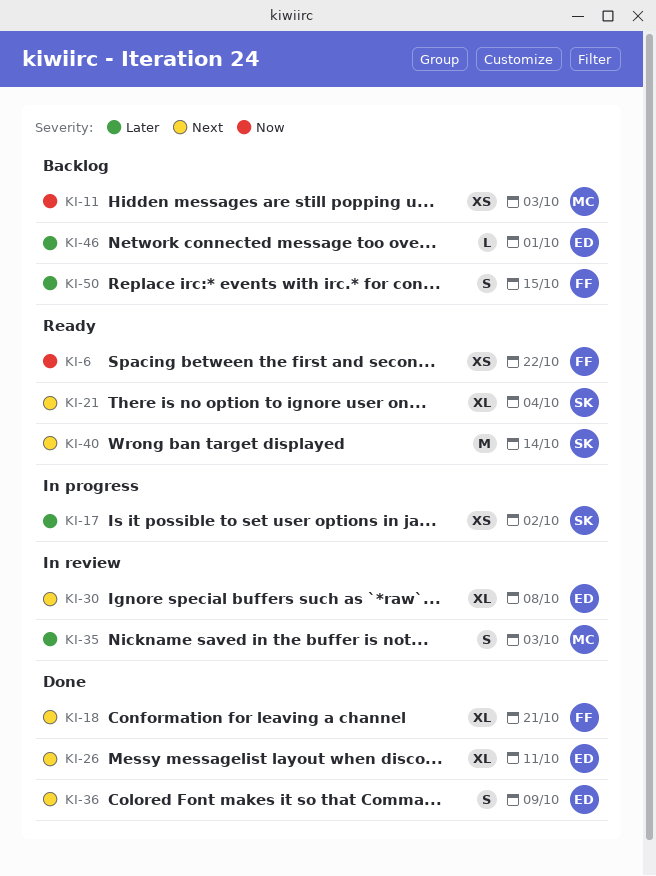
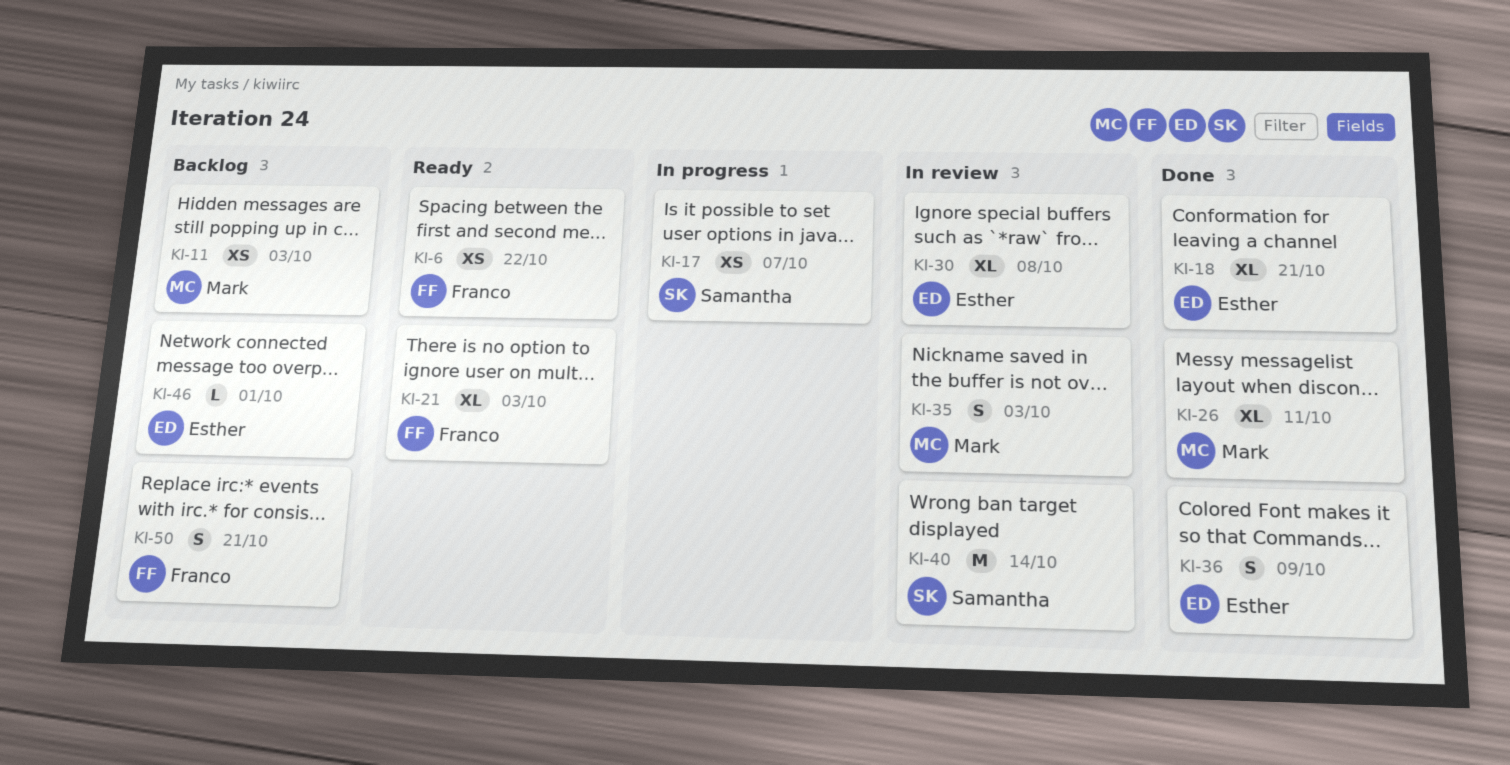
KI-17, due: Oct 2 -> Oct 7
KI-18, owner: Franco -> Esther
KI-21, owner: Samantha -> Franco
KI-21, due: Oct 4 -> Oct 3
KI-26, owner: Esther -> Mark
KI-40, status: Ready -> In review
KI-50, due: Oct 15 -> Oct 21

